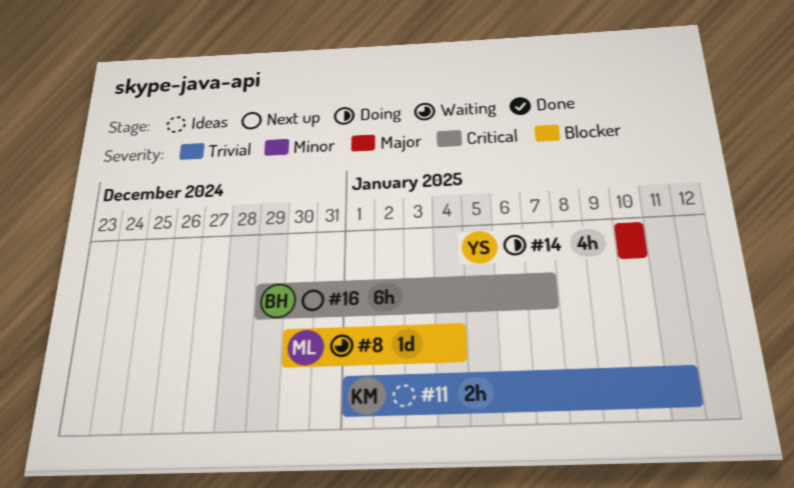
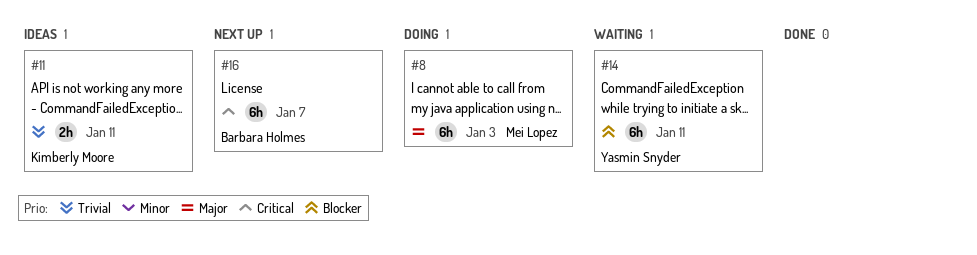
#8, status: Waiting -> Doing
#8, priority: Blocker -> Major
#8, estimate: 1d -> 6h
#8, due: Jan 4 -> Jan 3
#14, status: Doing -> Waiting
#14, priority: Major -> Blocker
#14, estimate: 4h -> 6h
#14, due: Jan 10 -> Jan 11

